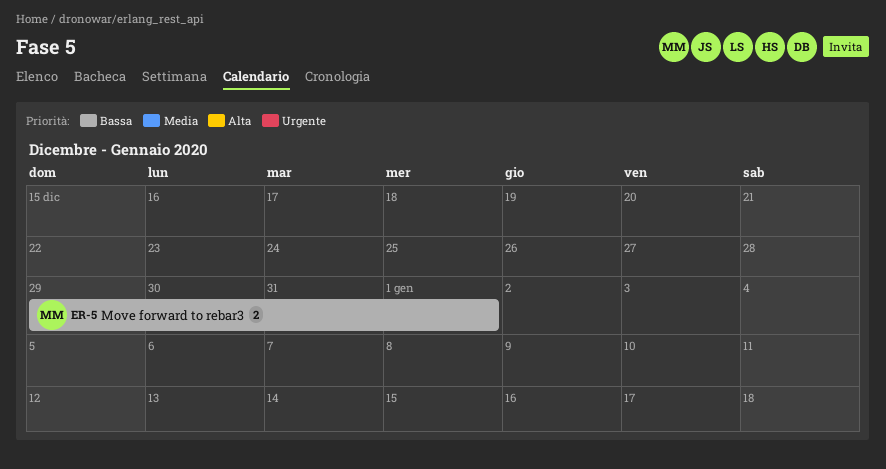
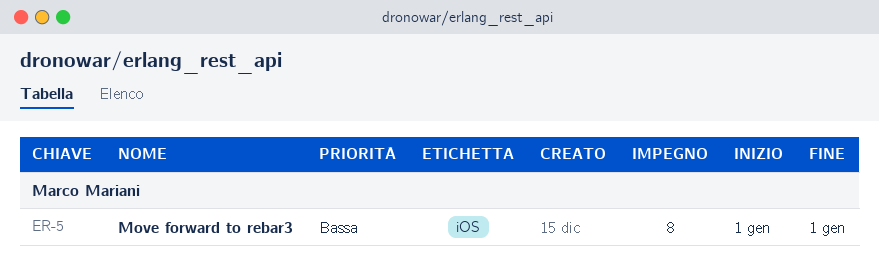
ER-5, estimate: 2 -> 8
ER-5, start: Dec 29 -> Jan 1

